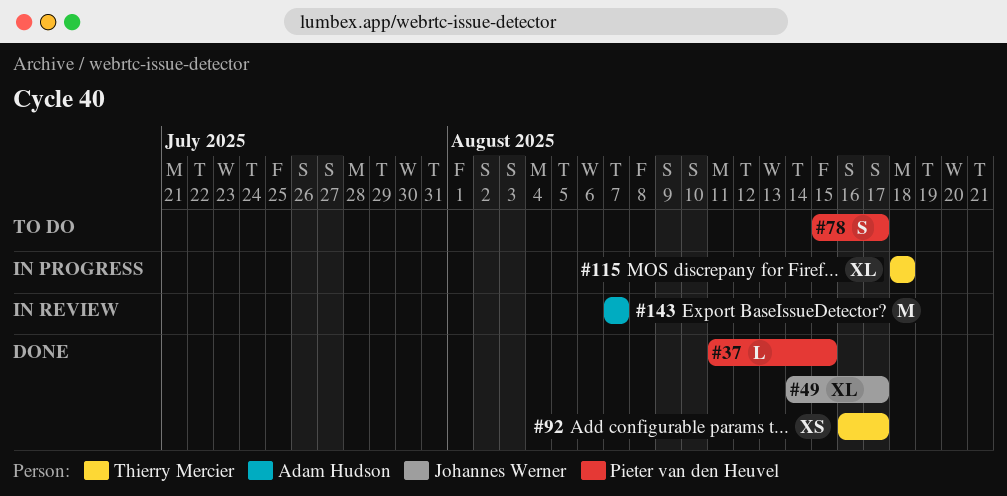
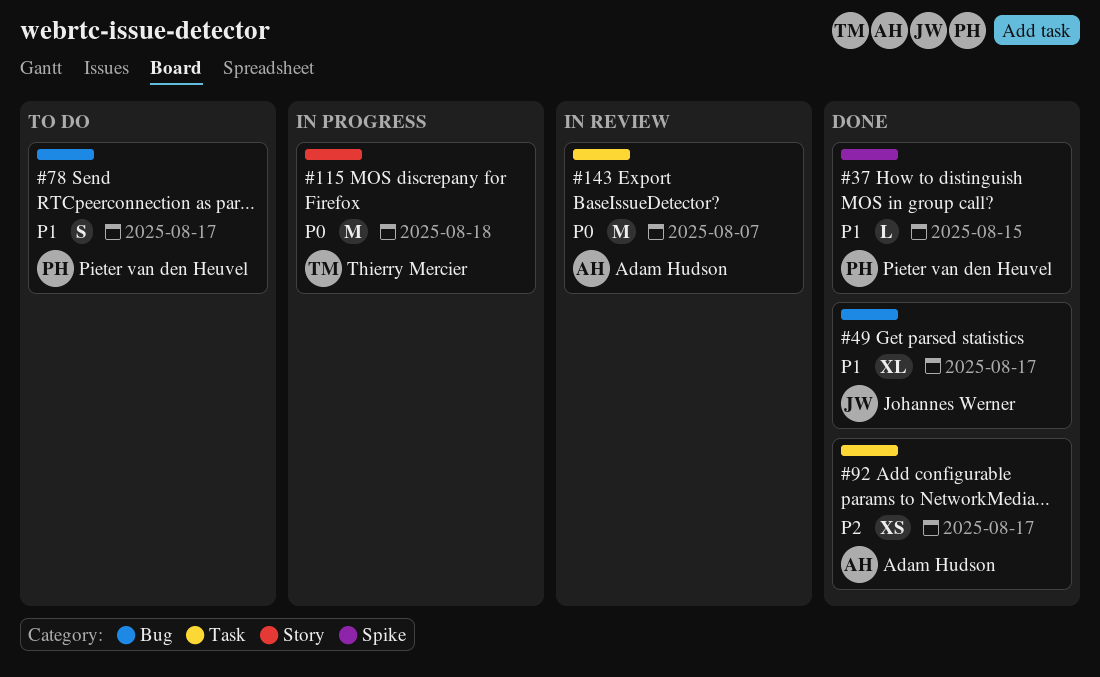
#92, owner: Thierry Mercier -> Adam Hudson
#115, estimate: XL -> M

